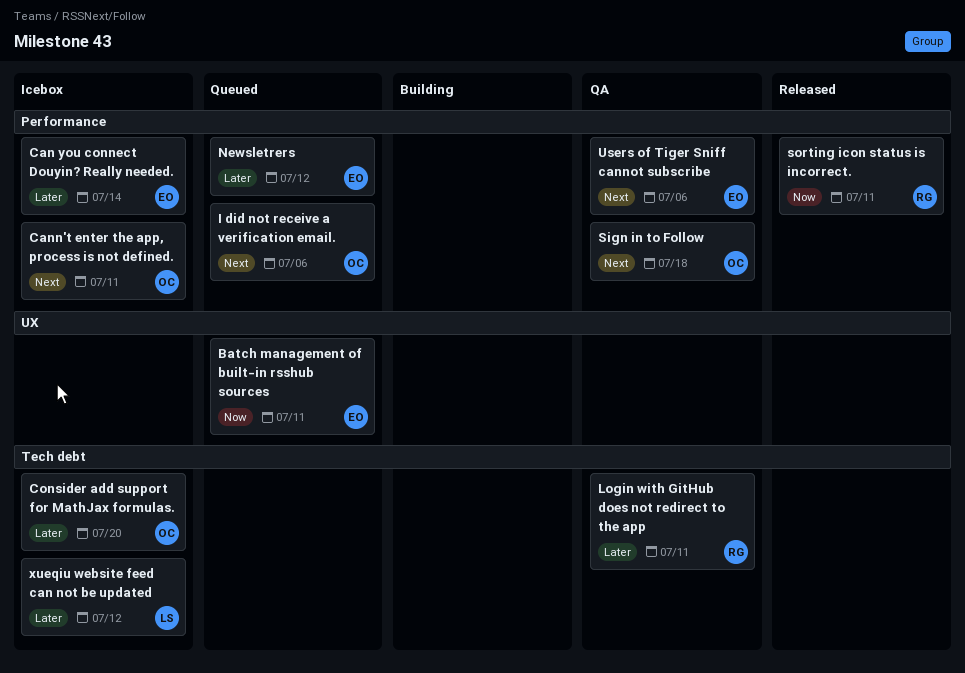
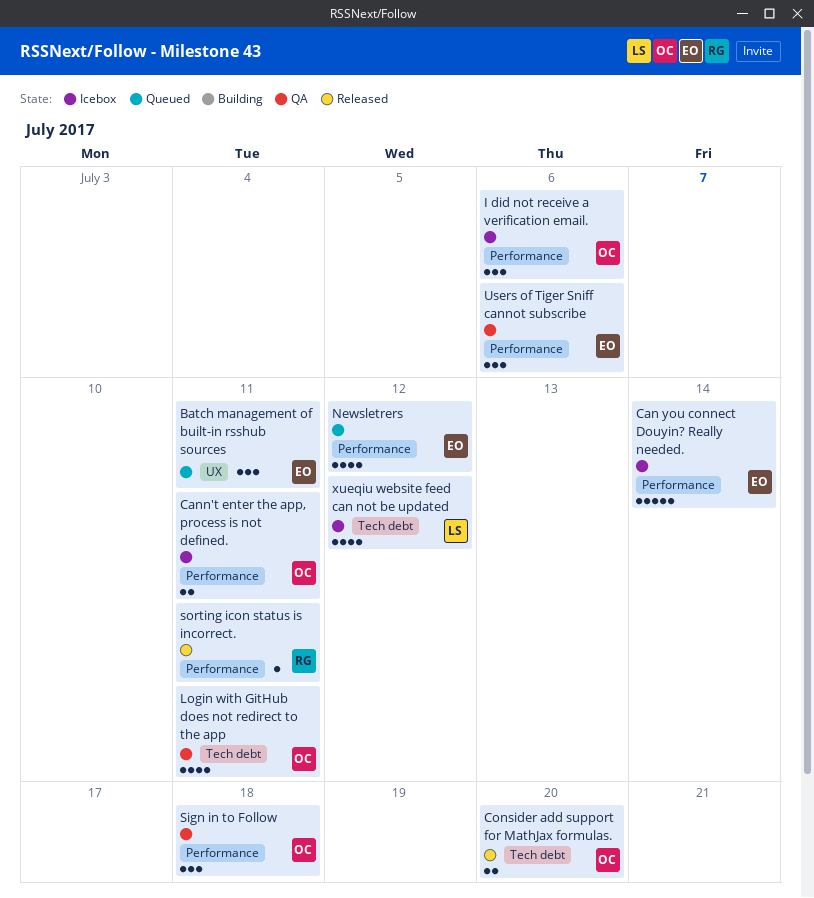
Consider add support for MathJax formulas., status: Icebox -> Released
I did not receive a verification email., status: Queued -> Icebox
Login with GitHub does not redirect to the app, owner: RG -> OC

